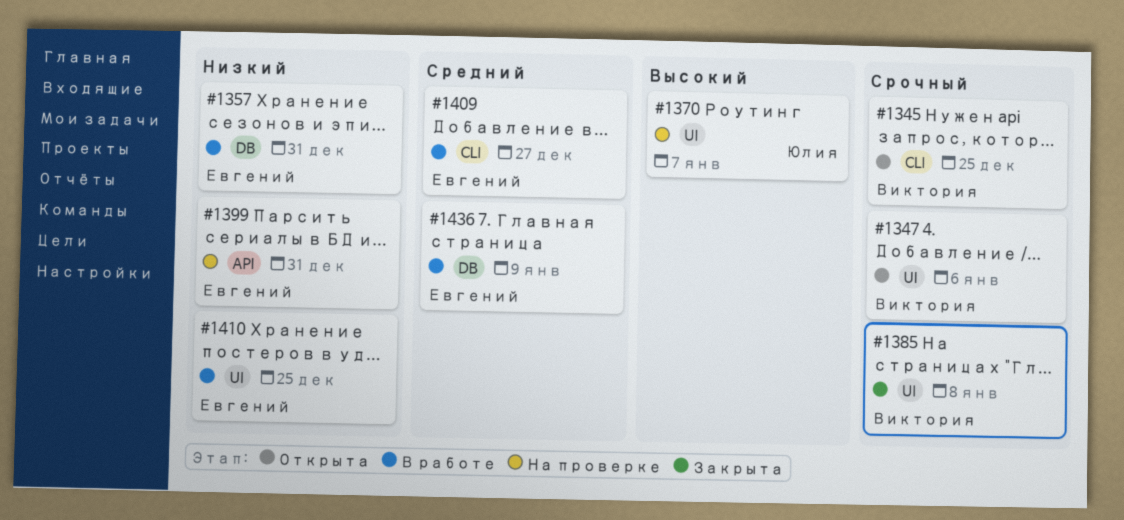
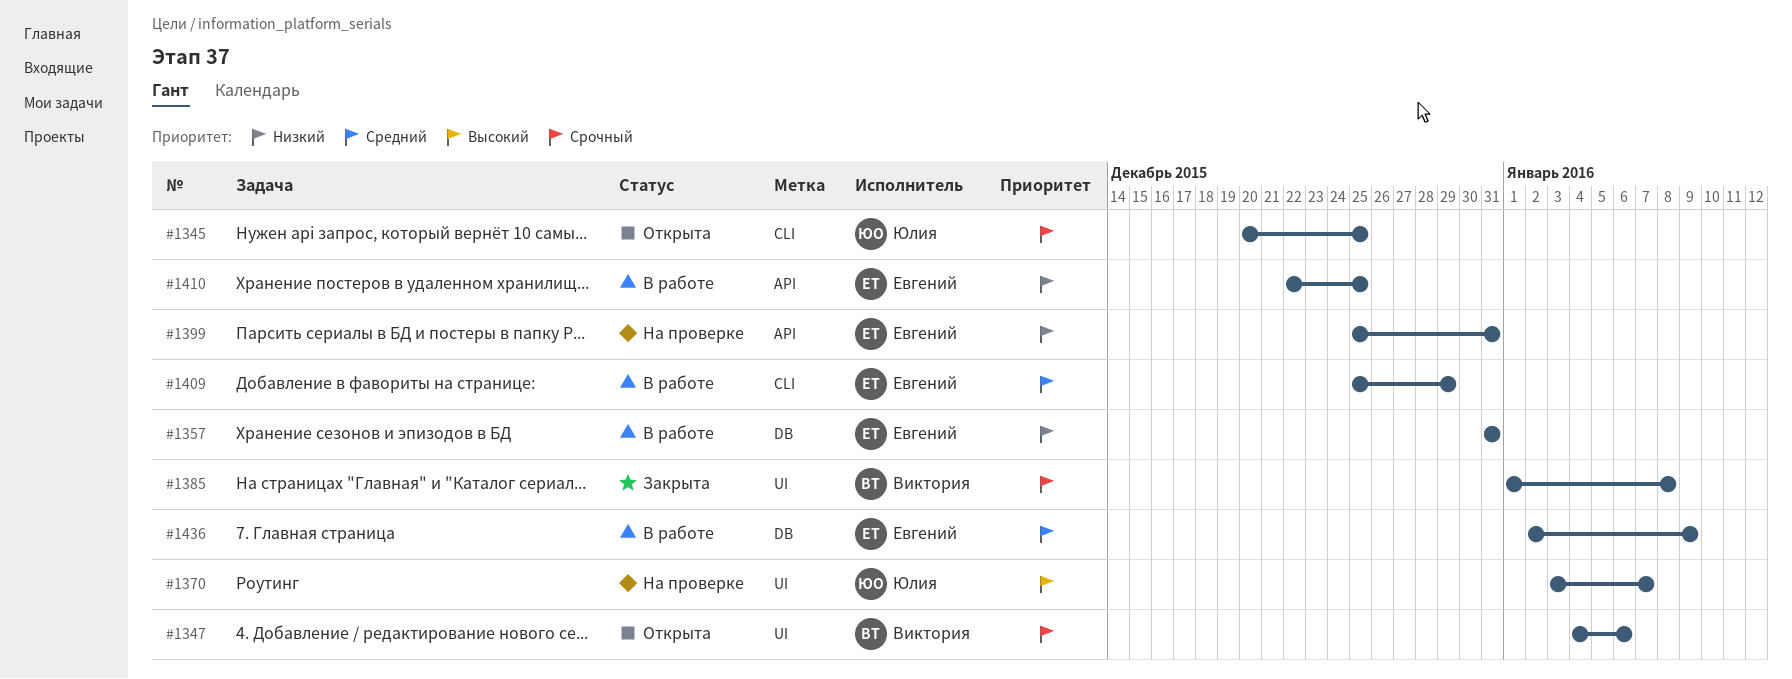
#1345, owner: Виктория -> Юлия
#1409, due: Dec 27 -> Dec 29
#1410, label: UI -> API

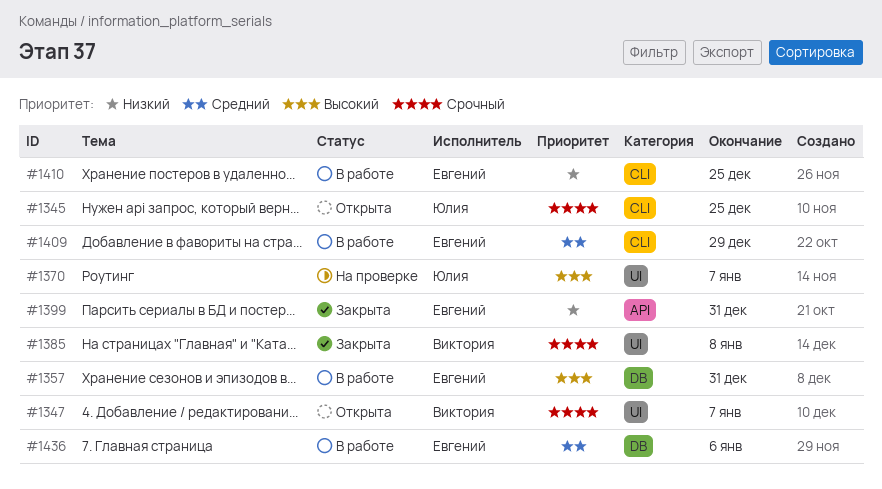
#1347, due: Jan 6 -> Jan 7
#1357, priority: Низкий -> Высокий
#1399, status: На проверке -> Закрыта
#1410, label: API -> CLI
#1436, due: Jan 9 -> Jan 6

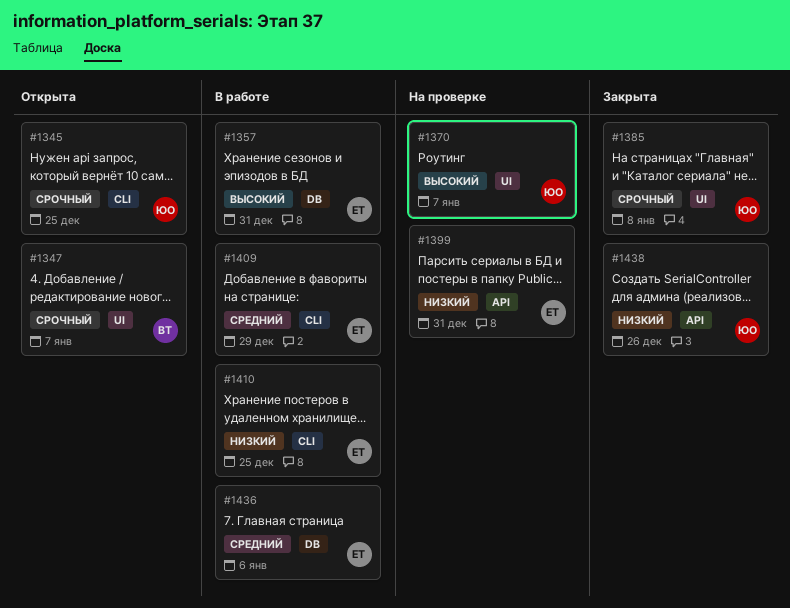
#1385, owner: Виктория -> Юлия
#1399, status: Закрыта -> На проверке
#1438: none -> present

